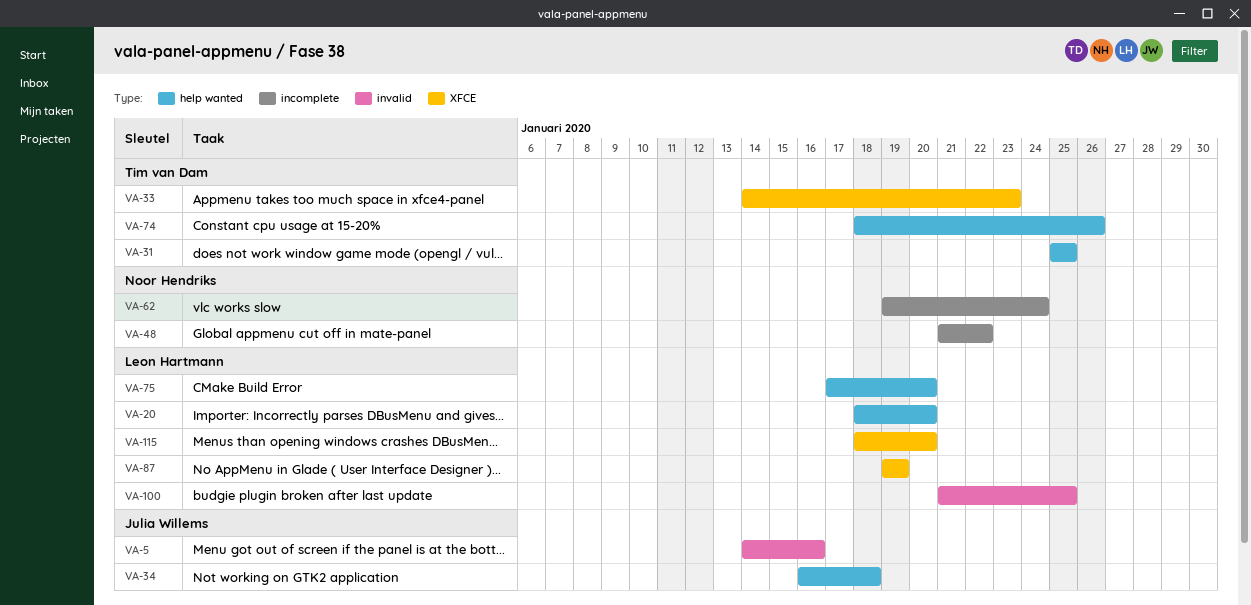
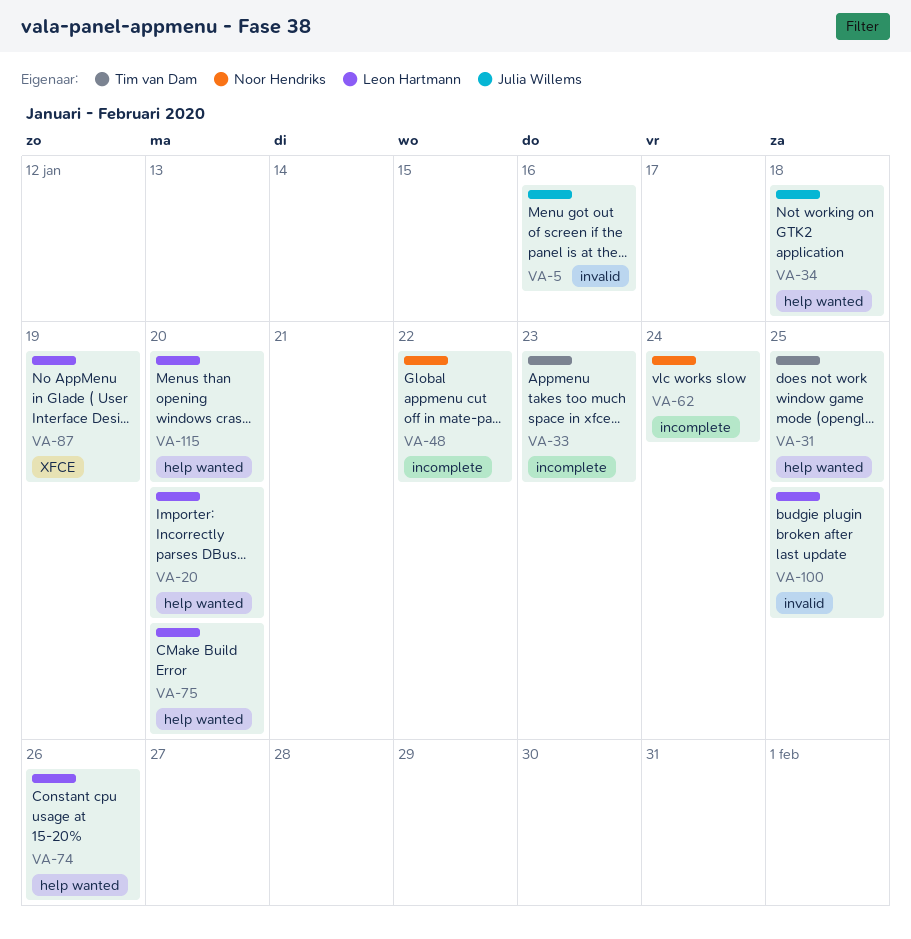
VA-33, label: XFCE -> incomplete
VA-74, owner: Tim van Dam -> Leon Hartmann
VA-115, label: XFCE -> help wanted

